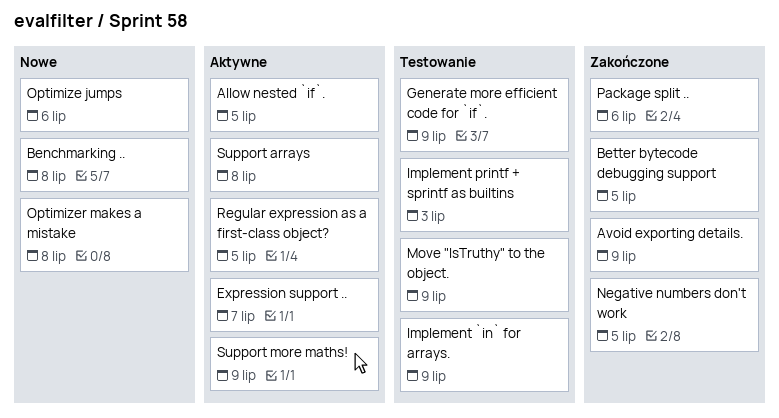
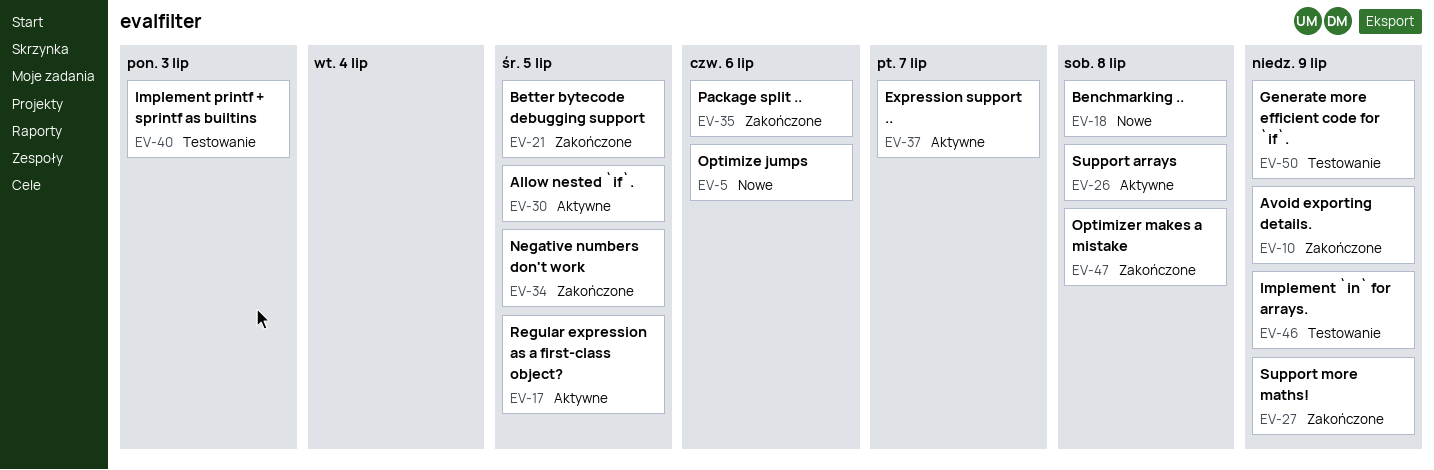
Move "IsTruthy" to the object.: present -> none
Optimizer makes a mistake, status: Nowe -> Zakończone
Support more maths!, status: Aktywne -> Zakończone

